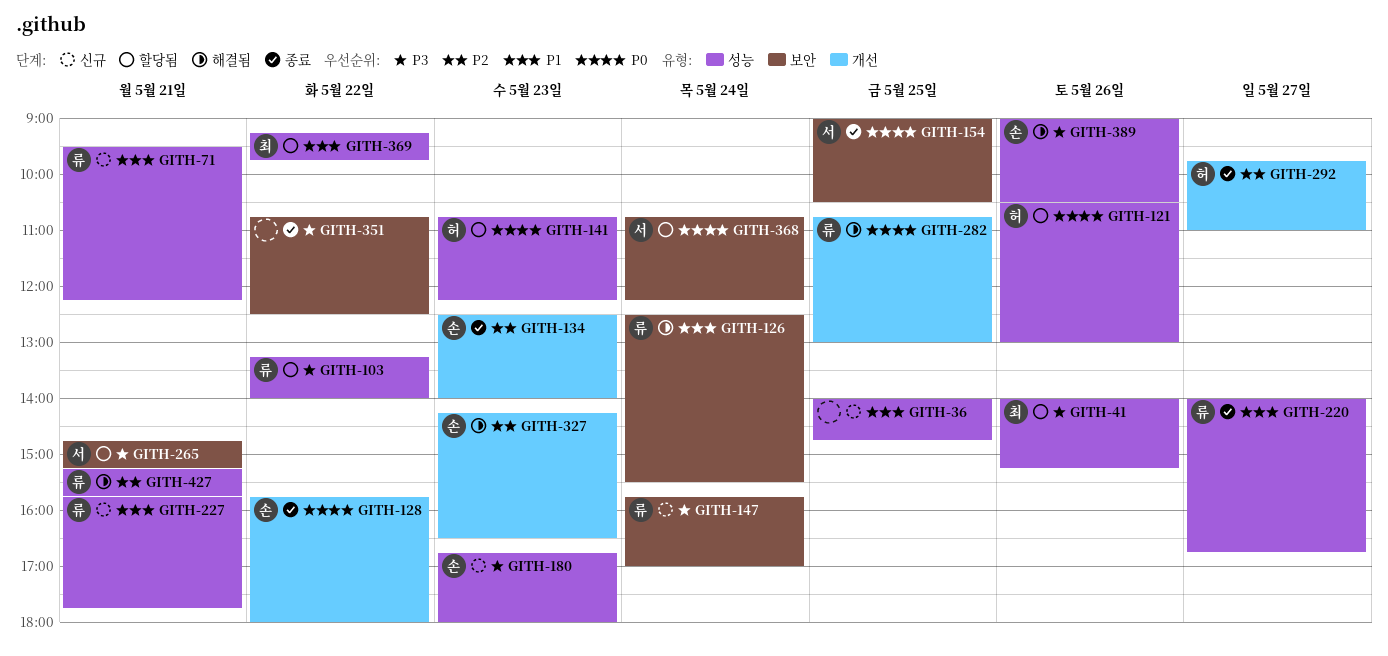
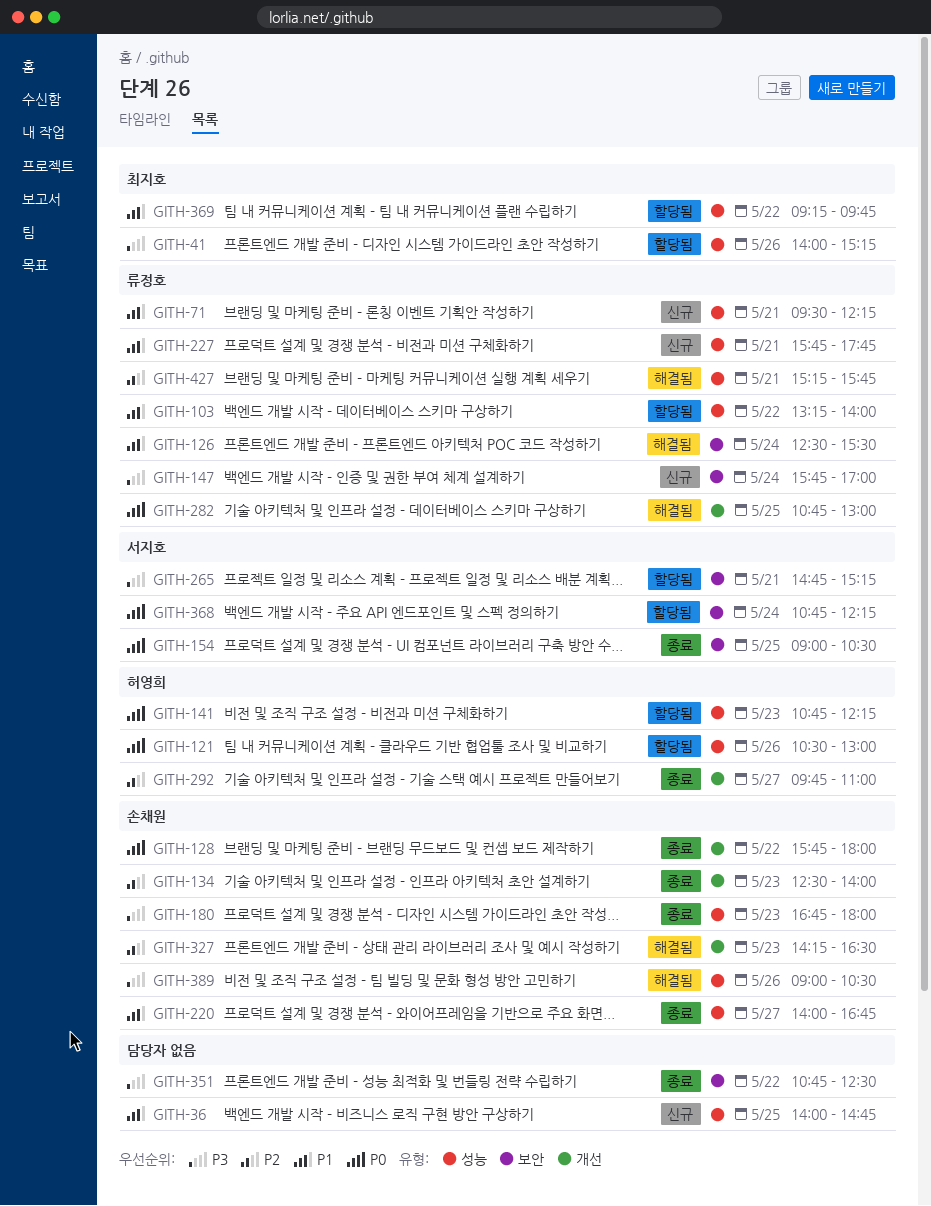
GITH-103, priority: P3 -> P1
GITH-180, status: 신규 -> 종료
GITH-220, owner: 류정호 -> 손채원

